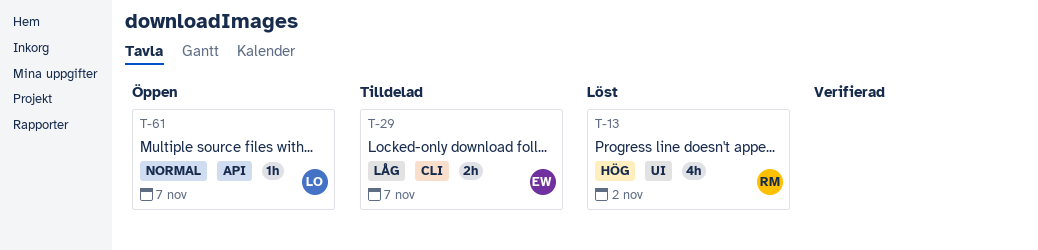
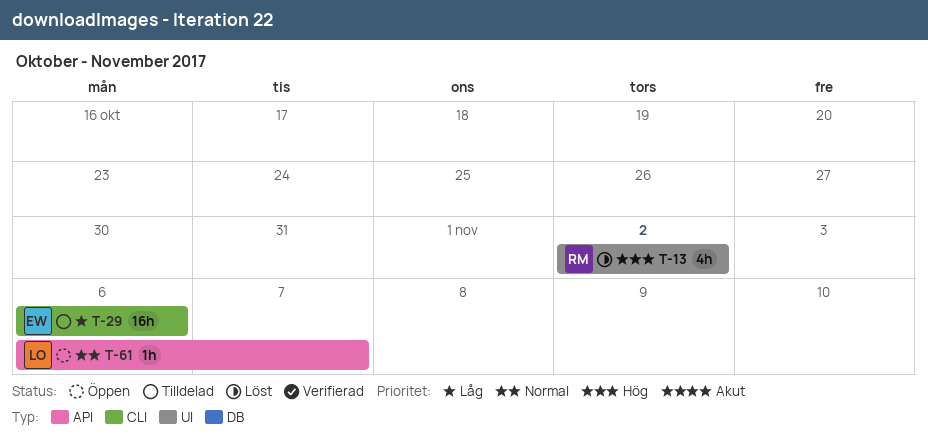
T-29, estimate: 2h -> 16h
T-29, due: Nov 7 -> Nov 6

